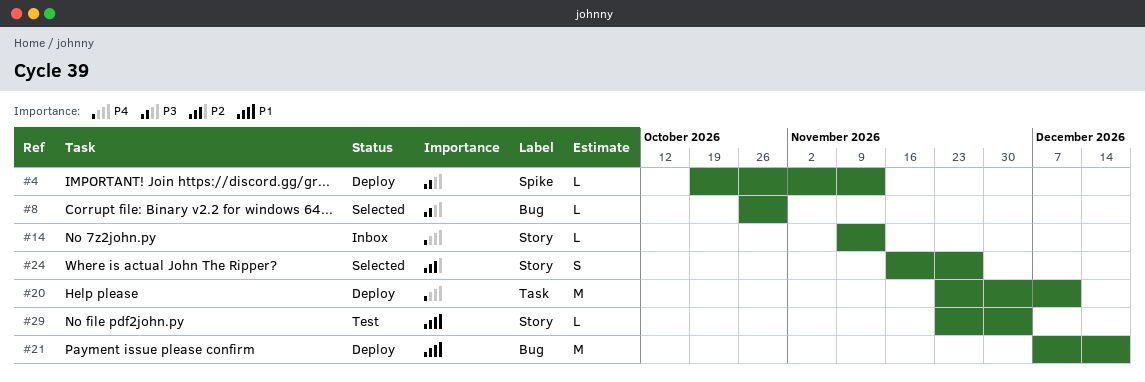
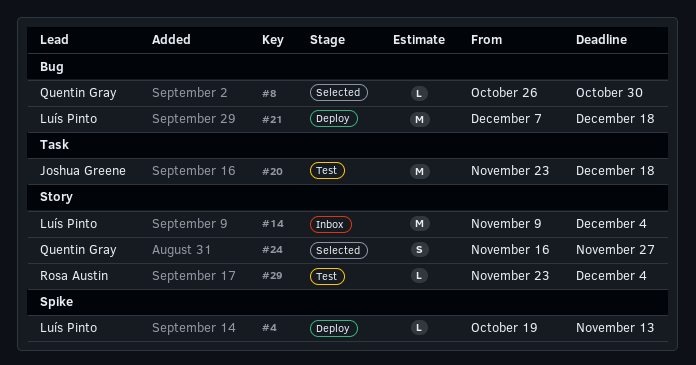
#14, estimate: L -> M
#14, due: Nov 13 -> Dec 4
#20, status: Deploy -> Test
#20, due: Dec 11 -> Dec 18

